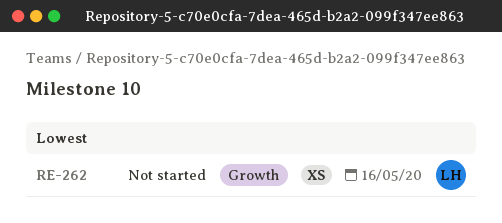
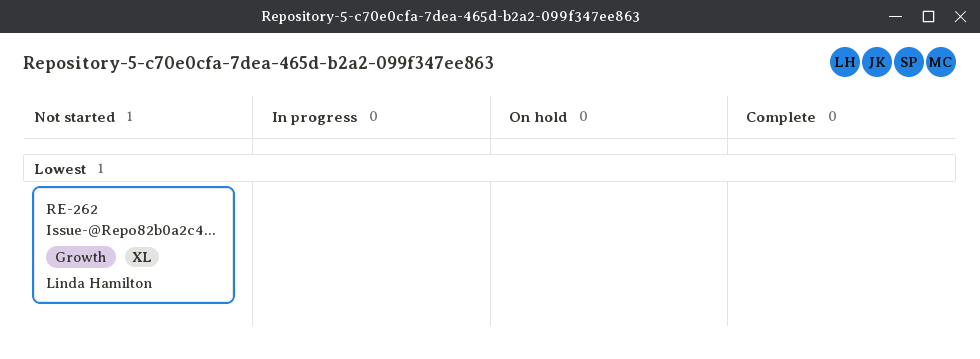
RE-262, estimate: XS -> XL

